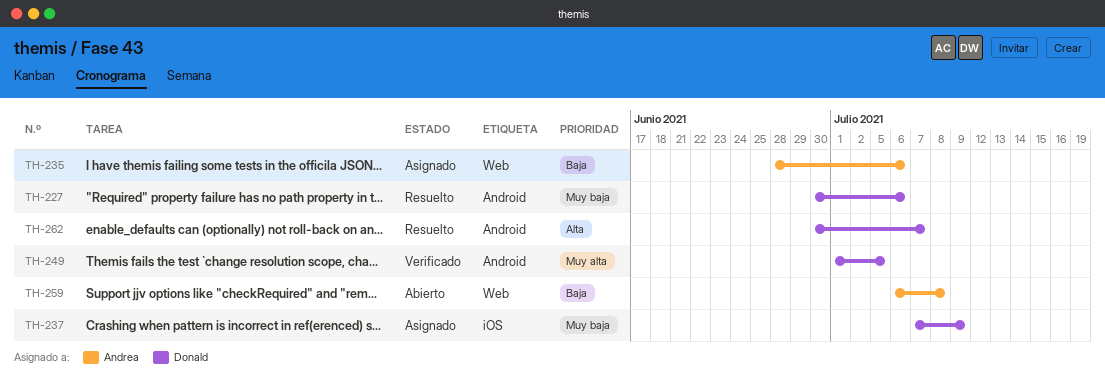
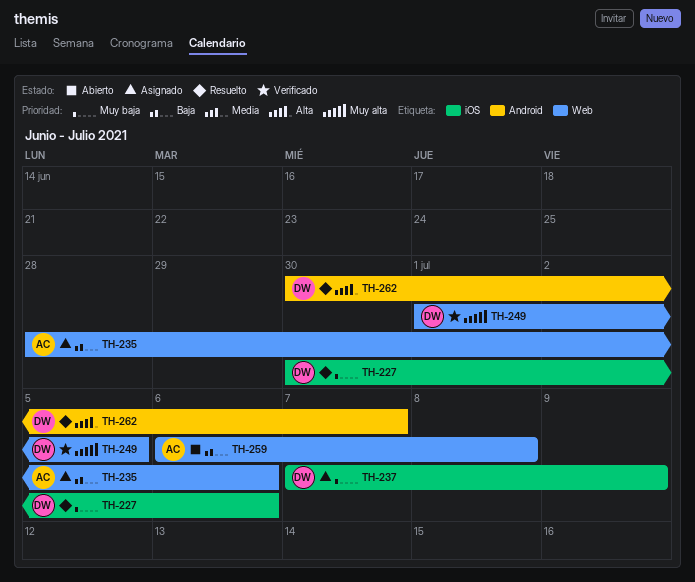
TH-227, label: Android -> iOS
TH-249, label: Android -> Web

